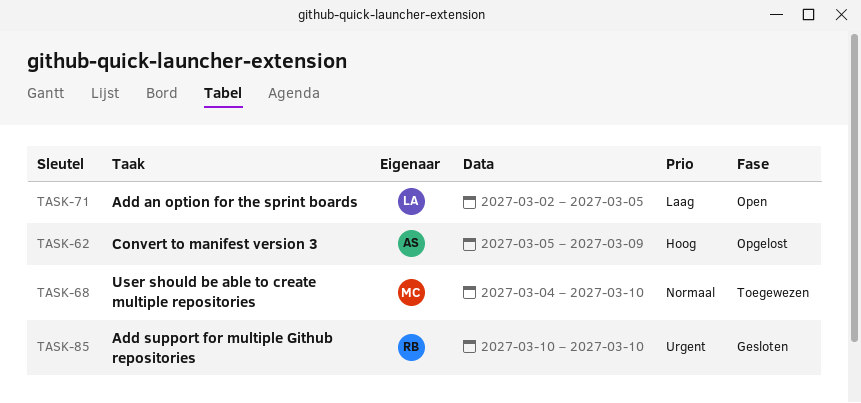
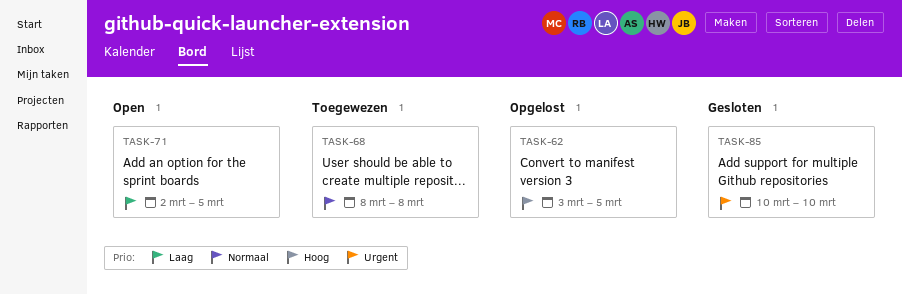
TASK-62, start: Mar 5 -> Mar 3
TASK-62, due: Mar 9 -> Mar 5
TASK-68, start: Mar 4 -> Mar 8
TASK-68, due: Mar 10 -> Mar 8

